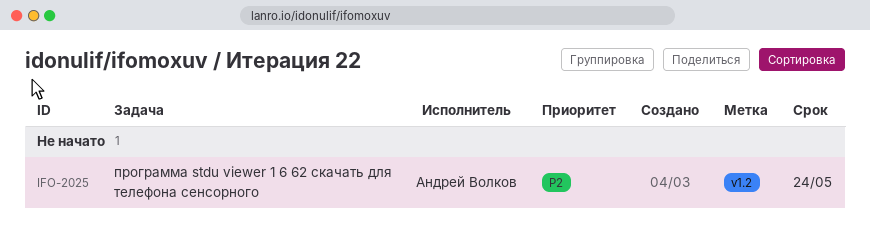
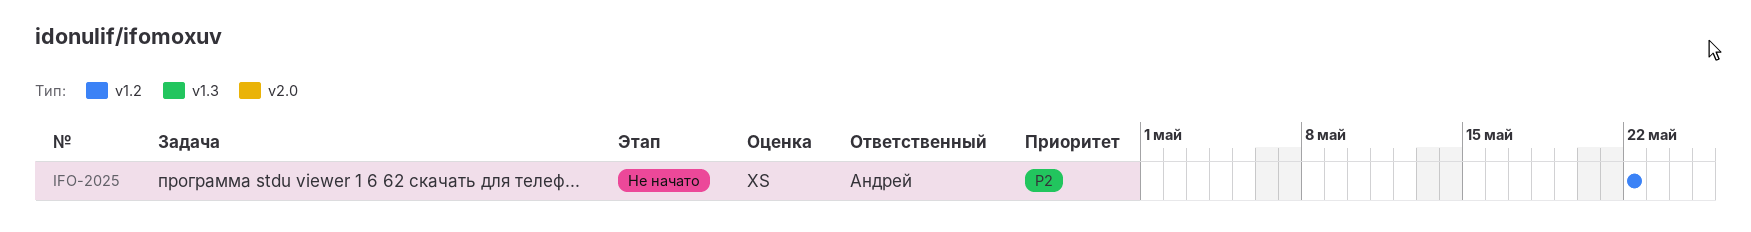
IFO-2025, due: May 24 -> May 22

